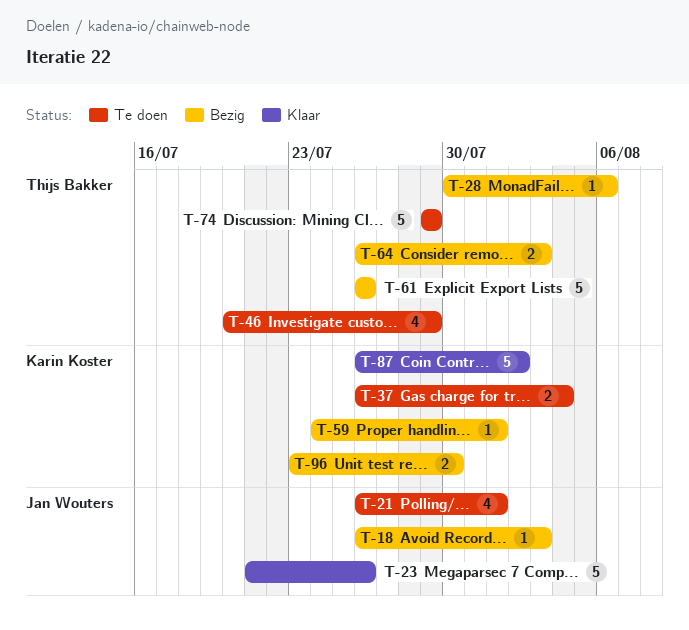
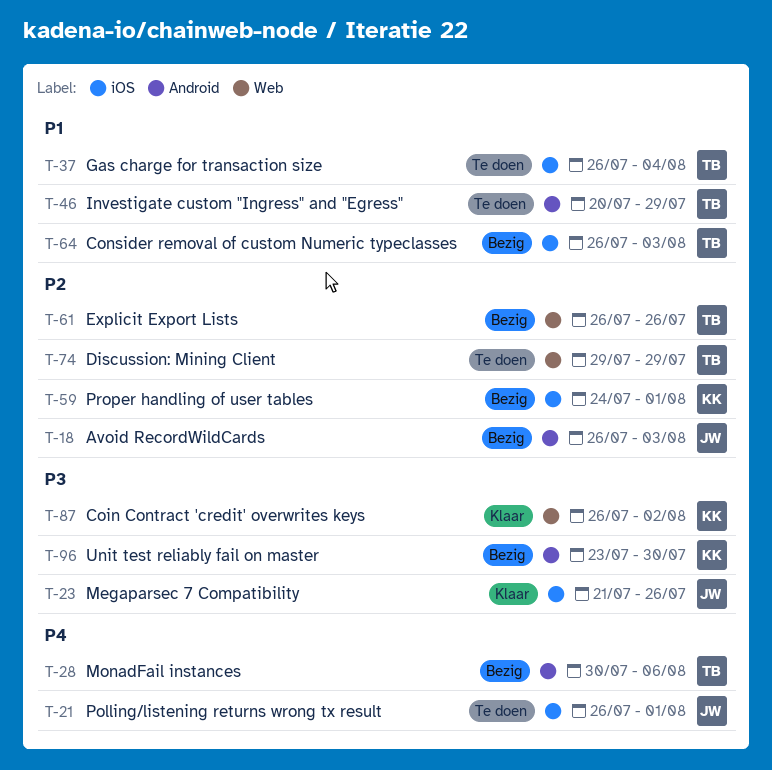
T-37, owner: Karin Koster -> Thijs Bakker

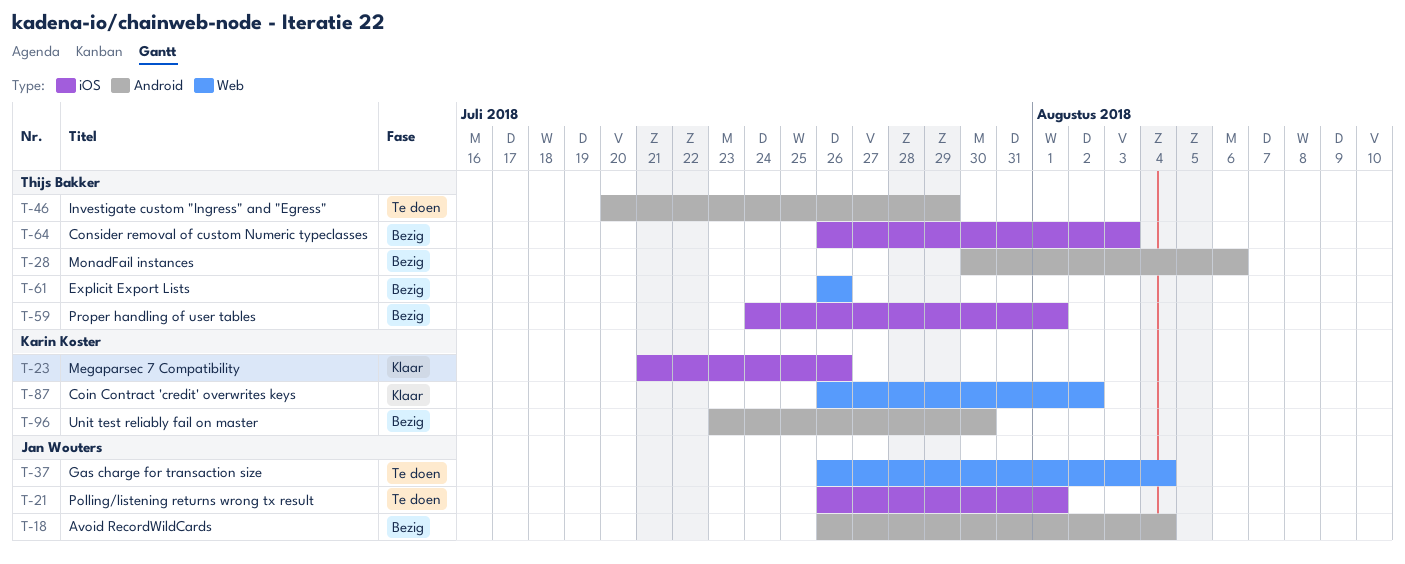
T-18, due: Aug 3 -> Aug 4
T-23, owner: Jan Wouters -> Karin Koster
T-37, owner: Thijs Bakker -> Jan Wouters
T-37, label: iOS -> Web
T-59, owner: Karin Koster -> Thijs Bakker
T-74: present -> none

